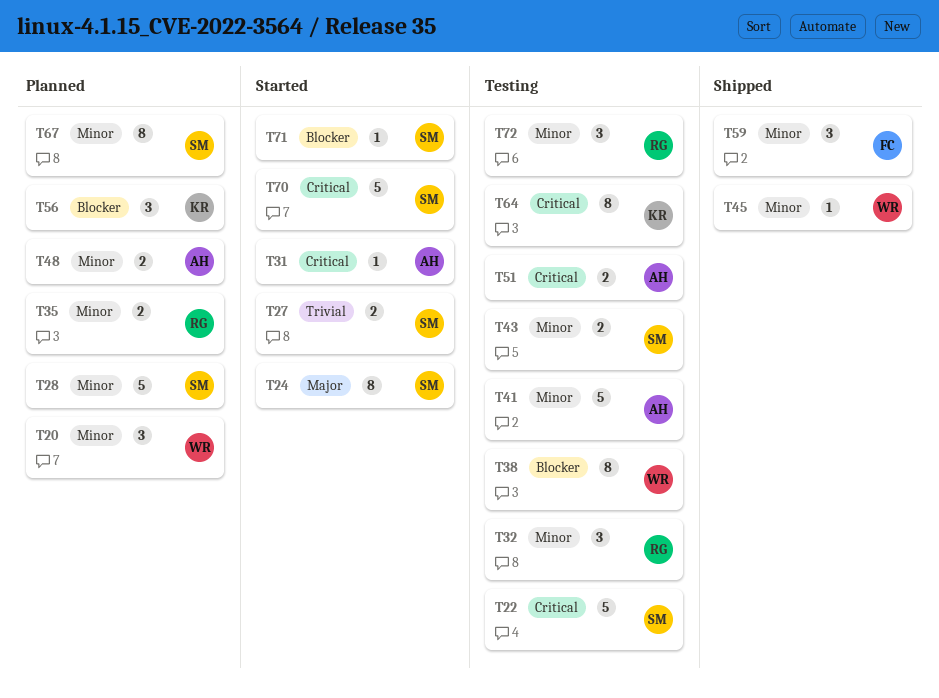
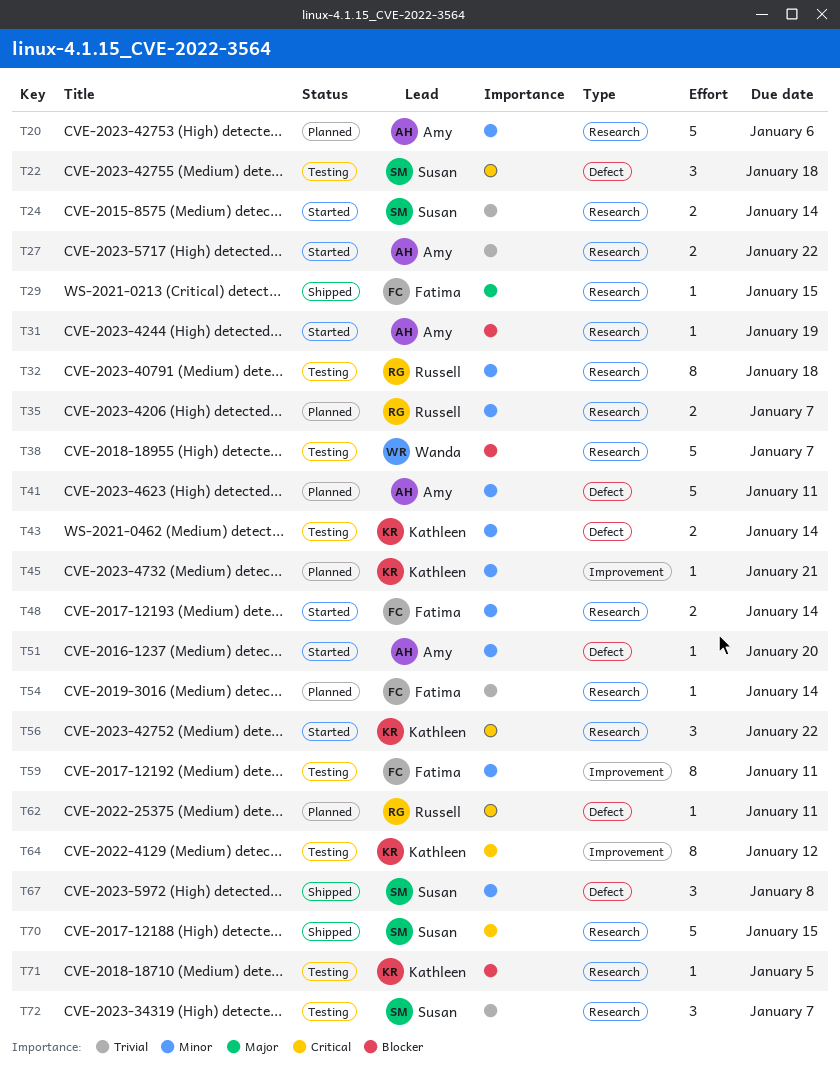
T20, owner: Wanda -> Amy
T20, estimate: 3 -> 5
T22, estimate: 5 -> 3
T24, priority: Major -> Trivial
T24, estimate: 8 -> 2
T27, owner: Susan -> Amy
T28: present -> none
T29: none -> present
T31, priority: Critical -> Blocker
T32, estimate: 3 -> 8
T38, estimate: 8 -> 5
T41, status: Testing -> Planned
T43, owner: Susan -> Kathleen
T45, status: Shipped -> Planned
T45, owner: Wanda -> Kathleen
T48, status: Planned -> Started
T48, owner: Amy -> Fatima
T51, status: Testing -> Started
T51, priority: Critical -> Minor
T51, estimate: 2 -> 1
T54: none -> present
T56, status: Planned -> Started
T56, priority: Blocker -> Critical
T59, status: Shipped -> Testing
T59, estimate: 3 -> 8
T62: none -> present
T67, status: Planned -> Shipped
T67, estimate: 8 -> 3
T70, status: Started -> Shipped
T71, status: Started -> Testing
T71, owner: Susan -> Kathleen
T72, owner: Russell -> Susan
T72, priority: Minor -> Trivial

